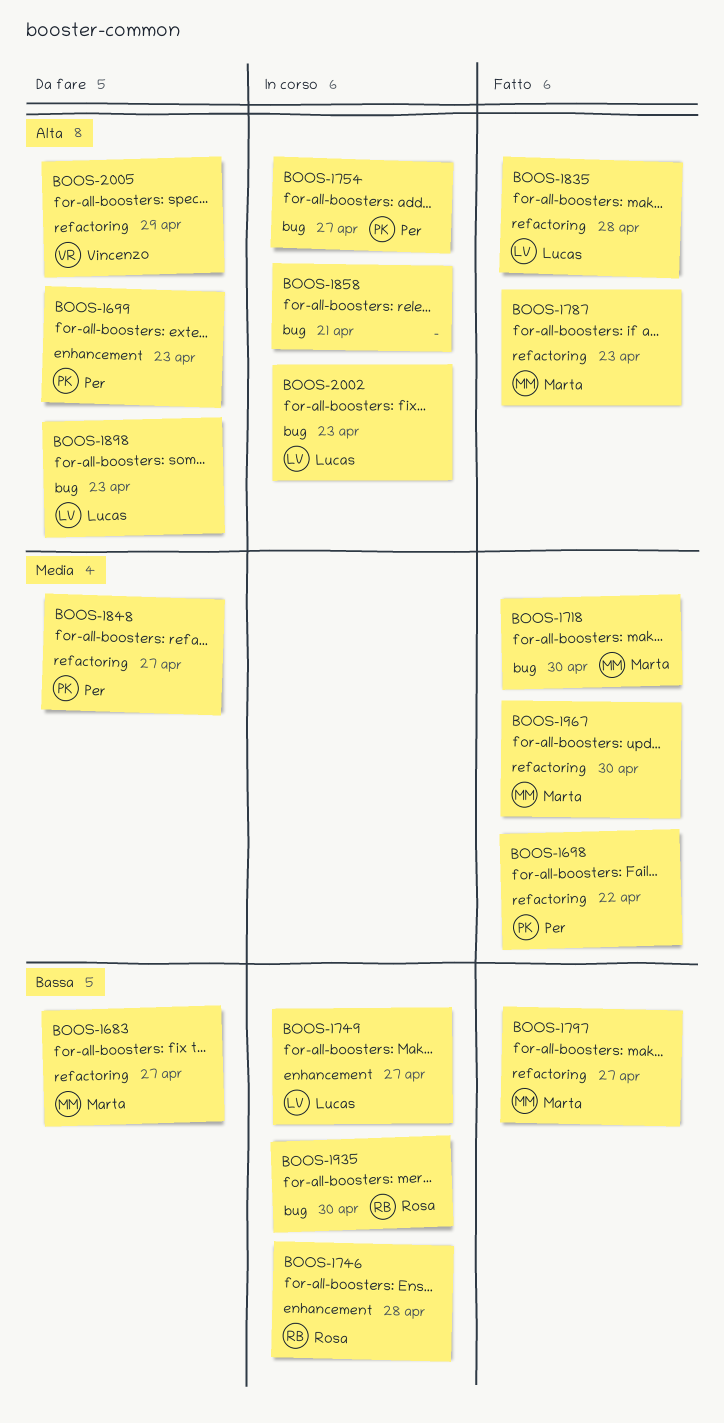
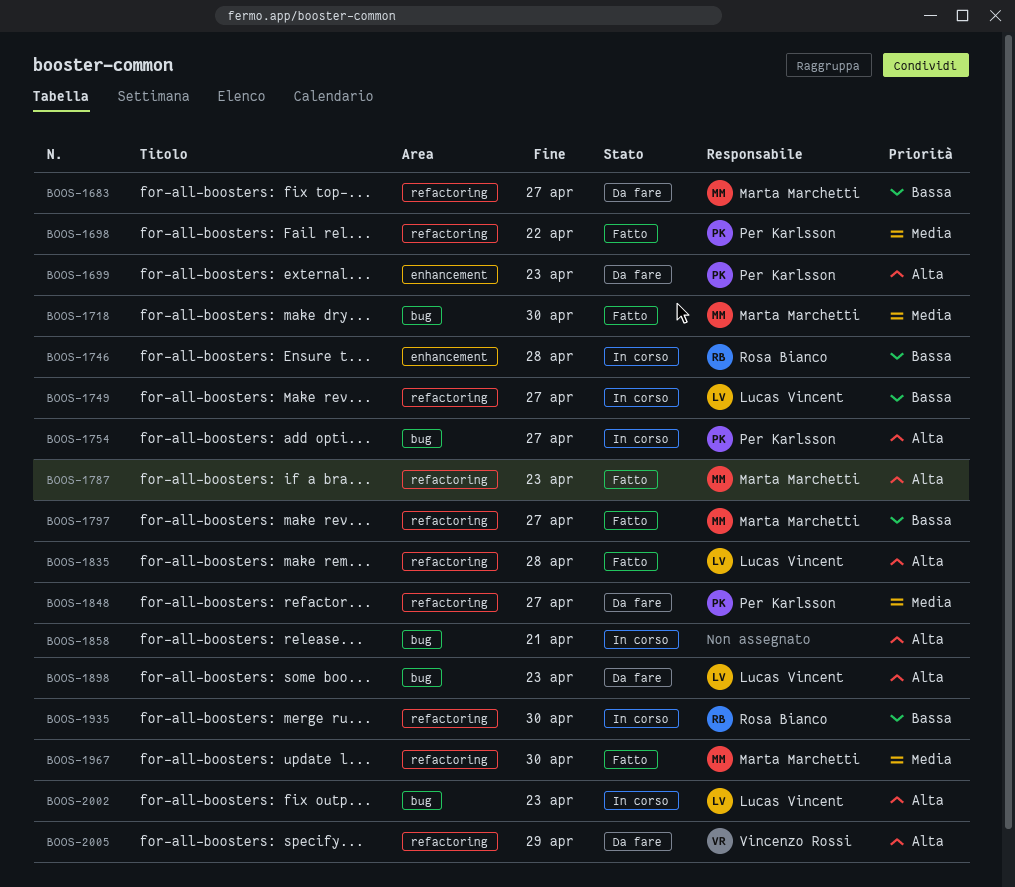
BOOS-1749, label: enhancement -> refactoring
BOOS-1935, label: bug -> refactoring

